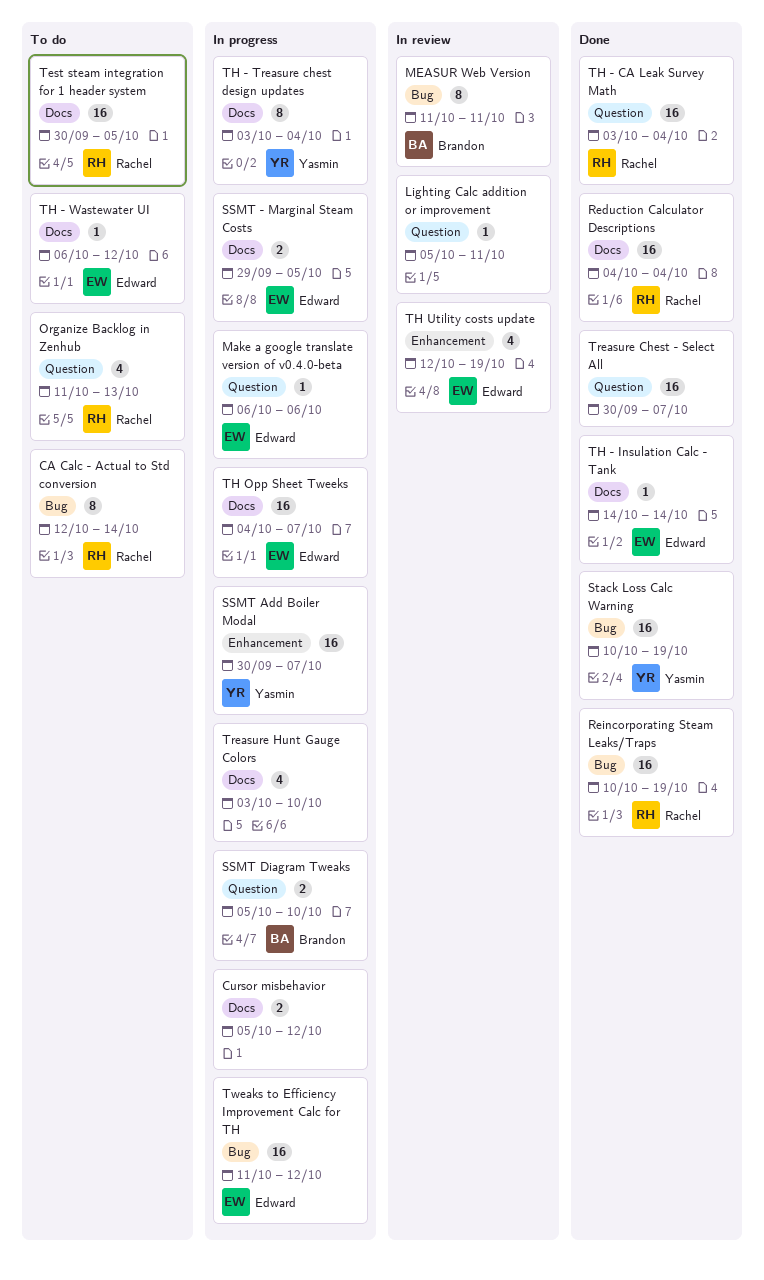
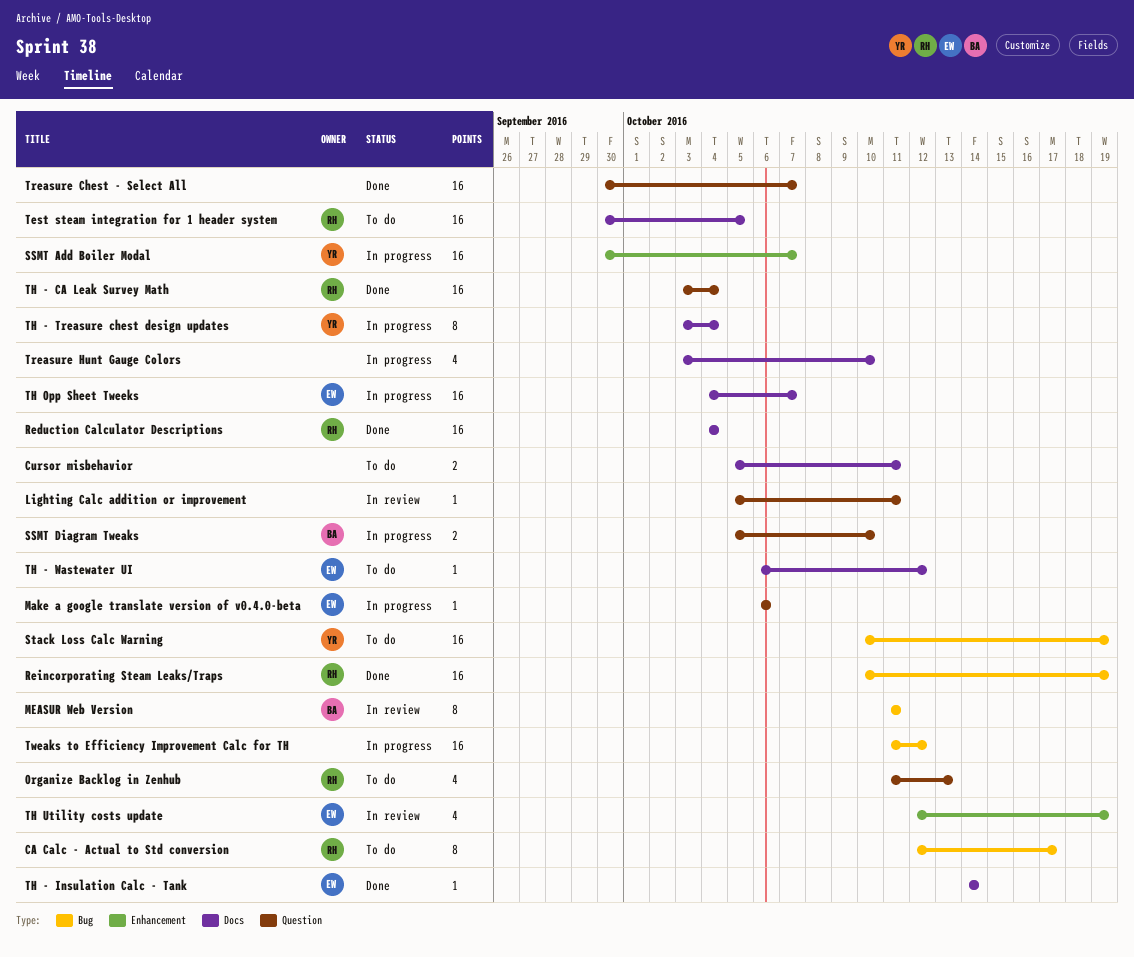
CA Calc - Actual to Std conversion, due: Oct 14 -> Oct 17
Cursor misbehavior, status: In progress -> To do
Cursor misbehavior, due: Oct 12 -> Oct 11
SSMT - Marginal Steam Costs: present -> none
Stack Loss Calc Warning, status: Done -> To do
Tweaks to Efficiency Improvement Calc for TH, owner: Edward -> none

